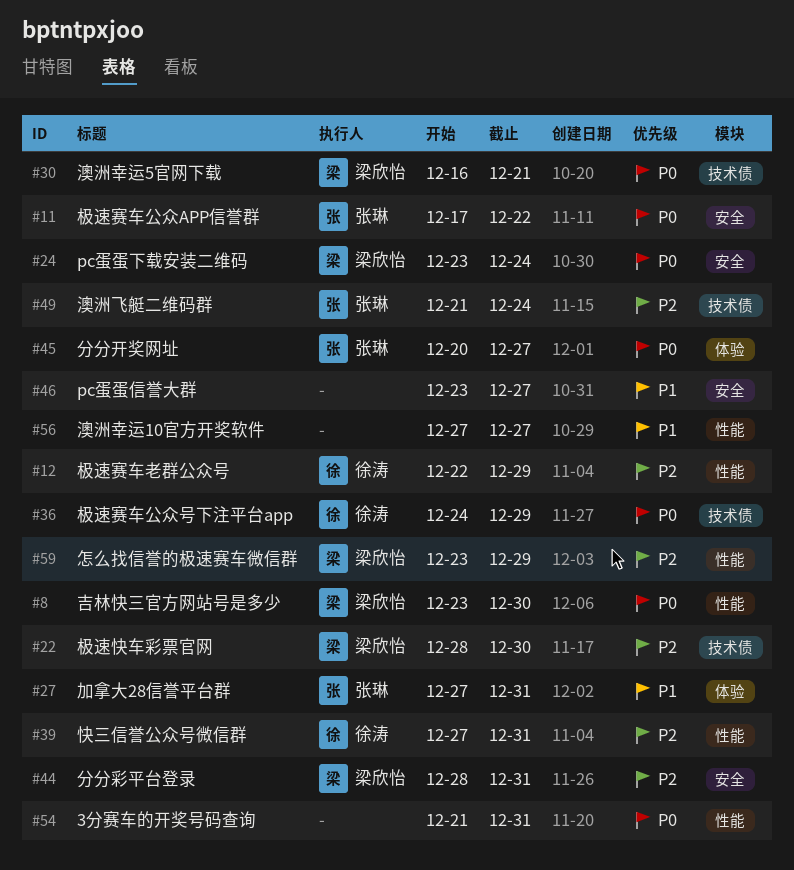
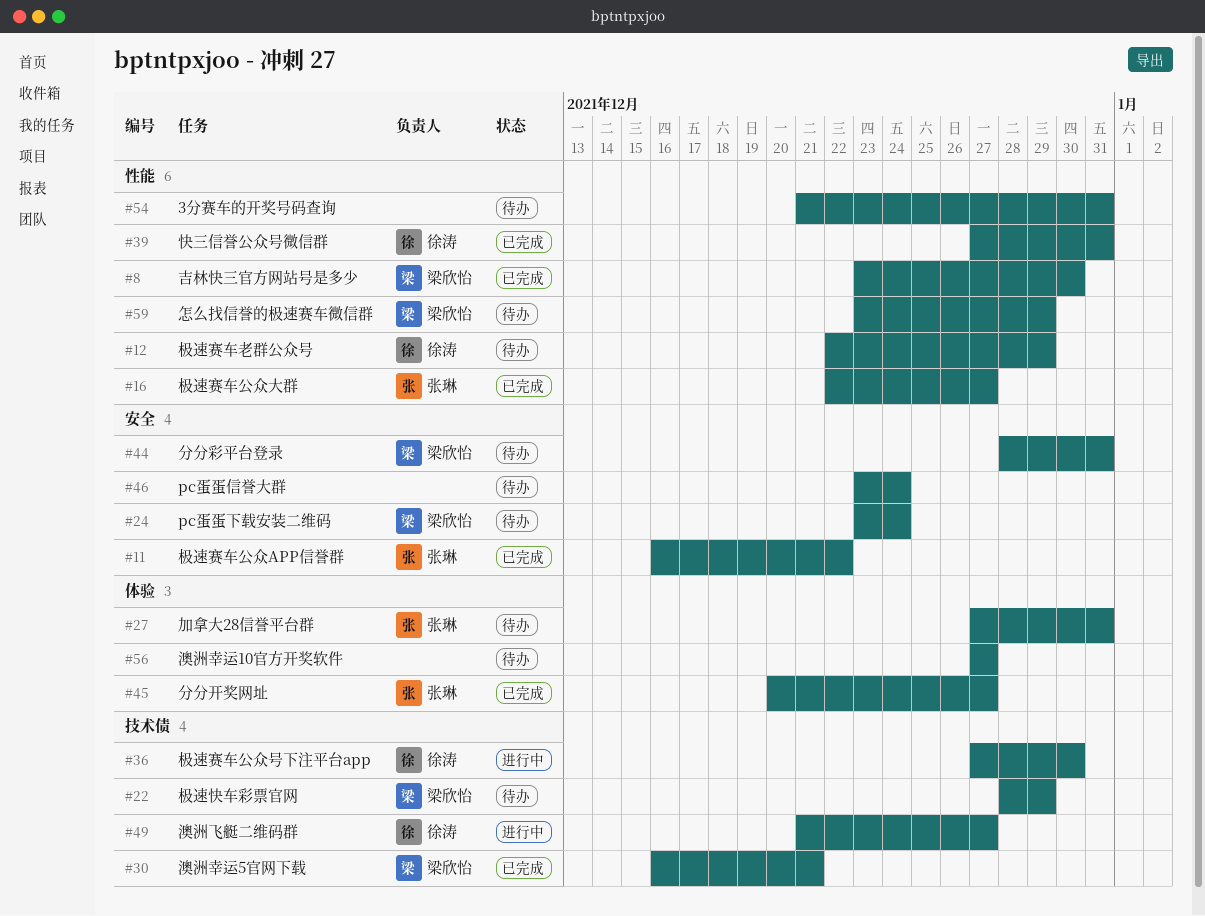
#11, start: Dec 17 -> Dec 16
#16: none -> present
#22, due: Dec 30 -> Dec 29
#36, start: Dec 24 -> Dec 27
#36, due: Dec 29 -> Dec 30
#46, due: Dec 27 -> Dec 24
#49, owner: 张琳 -> 徐涛
#49, due: Dec 24 -> Dec 27
#56, label: 性能 -> 体验

